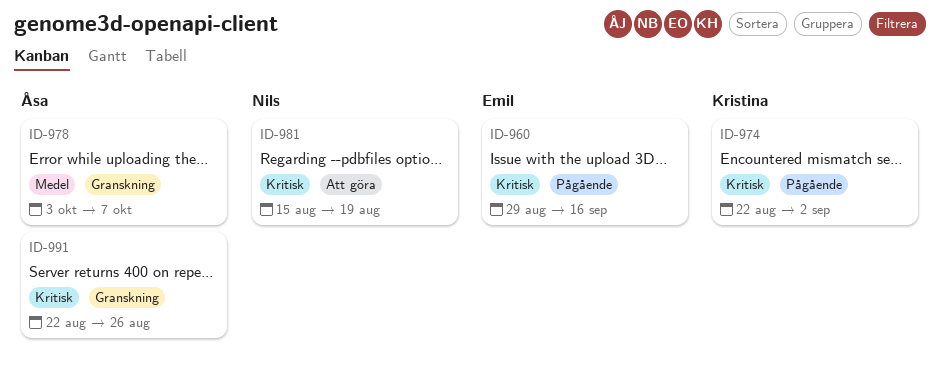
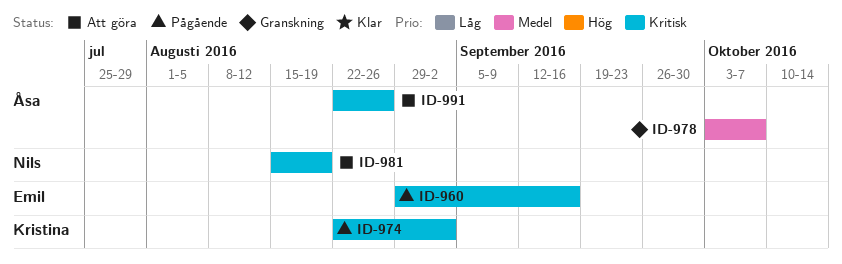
ID-991, status: Granskning -> Att göra

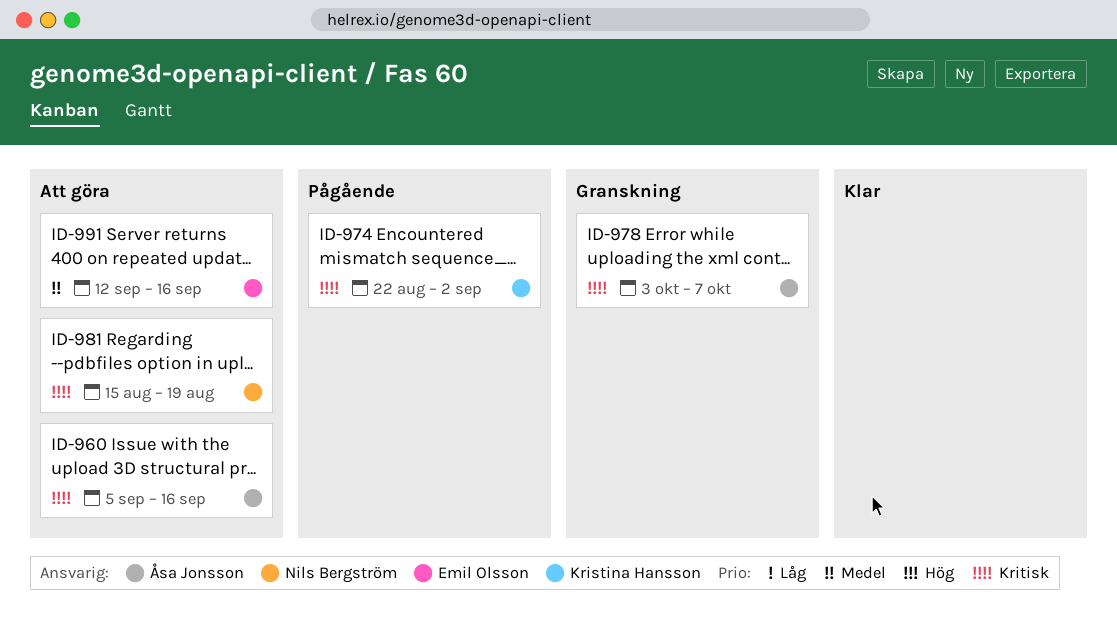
ID-960, status: Pågående -> Att göra
ID-960, owner: Emil Olsson -> Åsa Jonsson
ID-960, start: Aug 29 -> Sep 5
ID-978, priority: Medel -> Kritisk
ID-991, owner: Åsa Jonsson -> Emil Olsson
ID-991, priority: Kritisk -> Medel
ID-991, start: Aug 22 -> Sep 12
ID-991, due: Aug 26 -> Sep 16

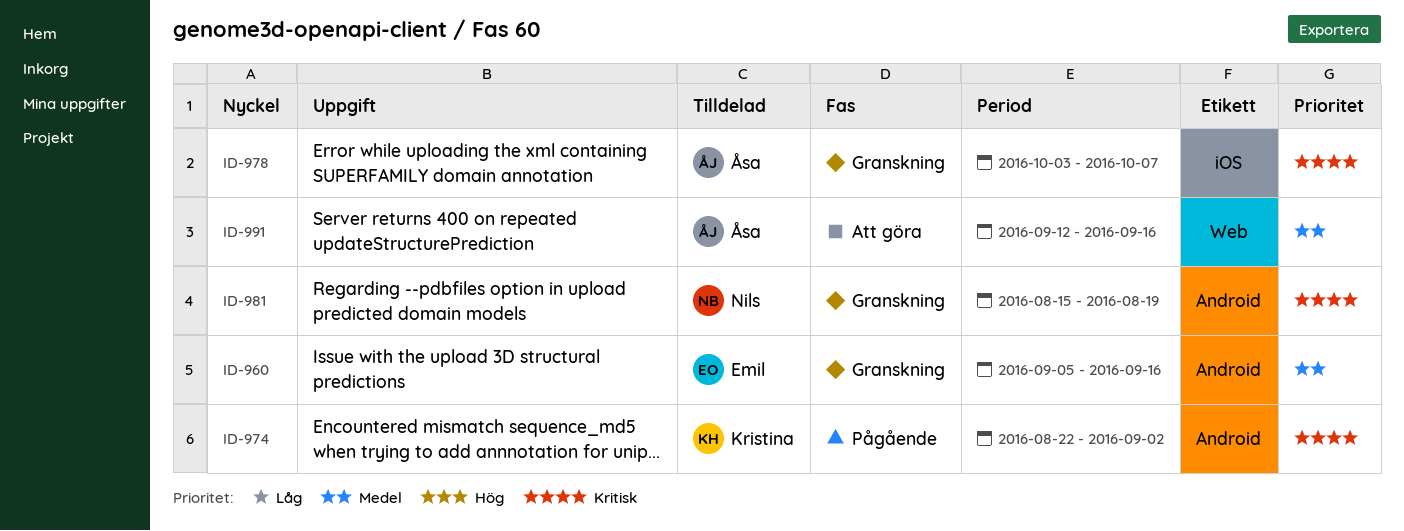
ID-960, status: Att göra -> Granskning
ID-960, owner: Åsa Jonsson -> Emil Olsson
ID-960, priority: Kritisk -> Medel
ID-981, status: Att göra -> Granskning
ID-991, owner: Emil Olsson -> Åsa Jonsson

